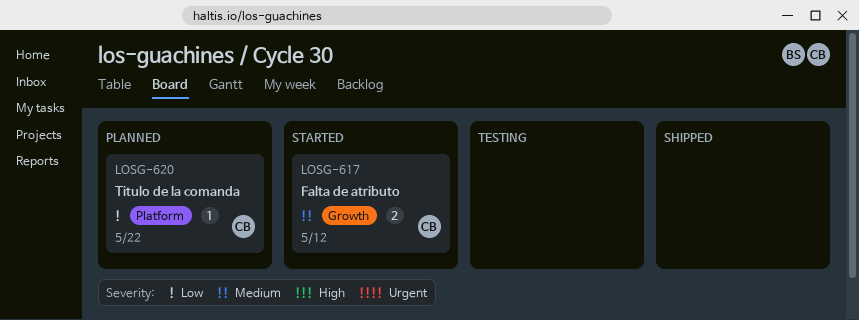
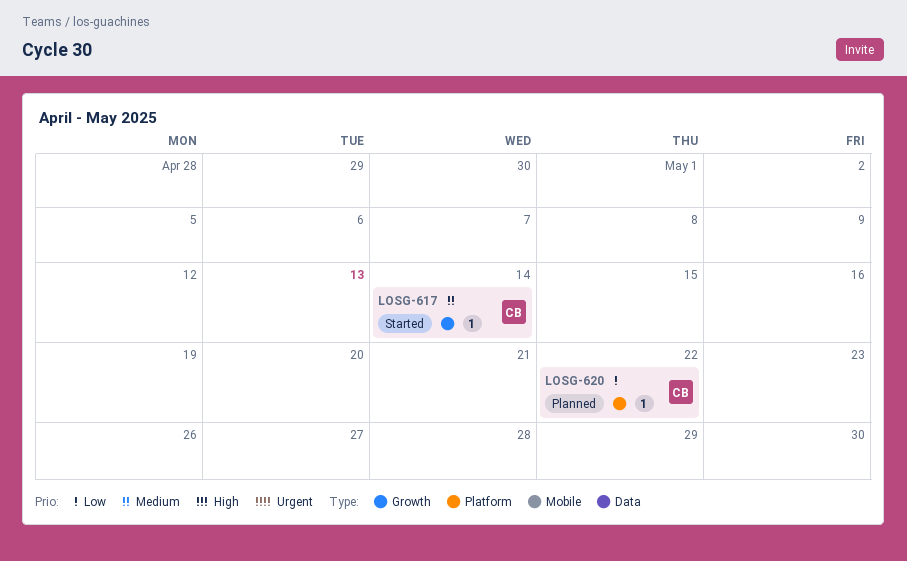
LOSG-617, estimate: 2 -> 1
LOSG-617, due: May 12 -> May 14

